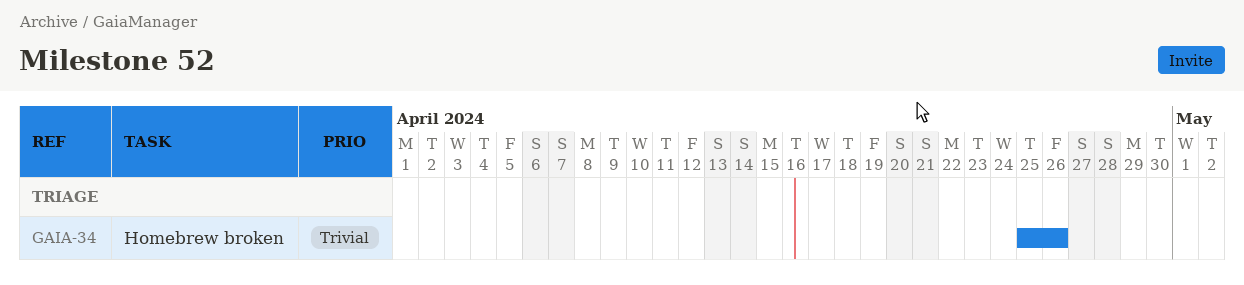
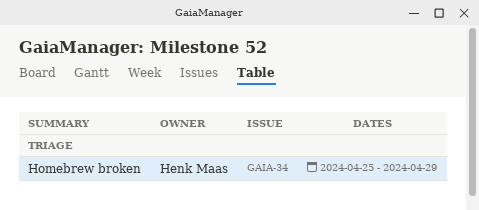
GAIA-34, due: Apr 26 -> Apr 29

